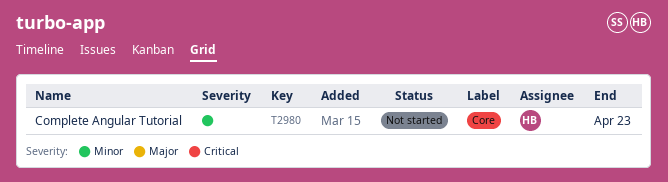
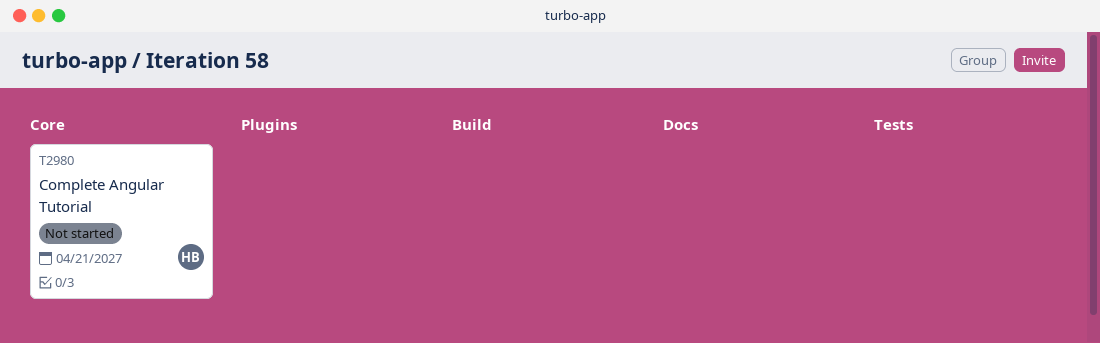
T2980, due: Apr 23 -> Apr 21

